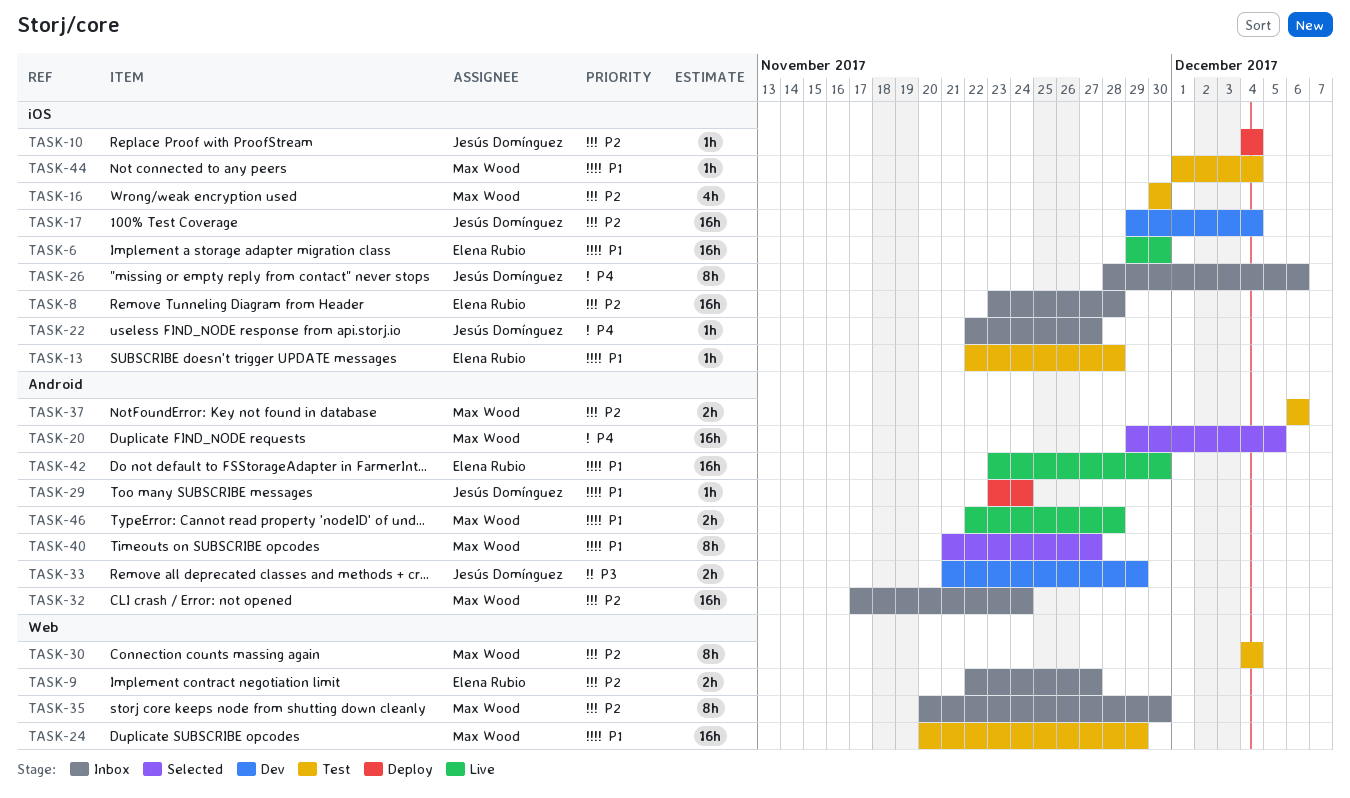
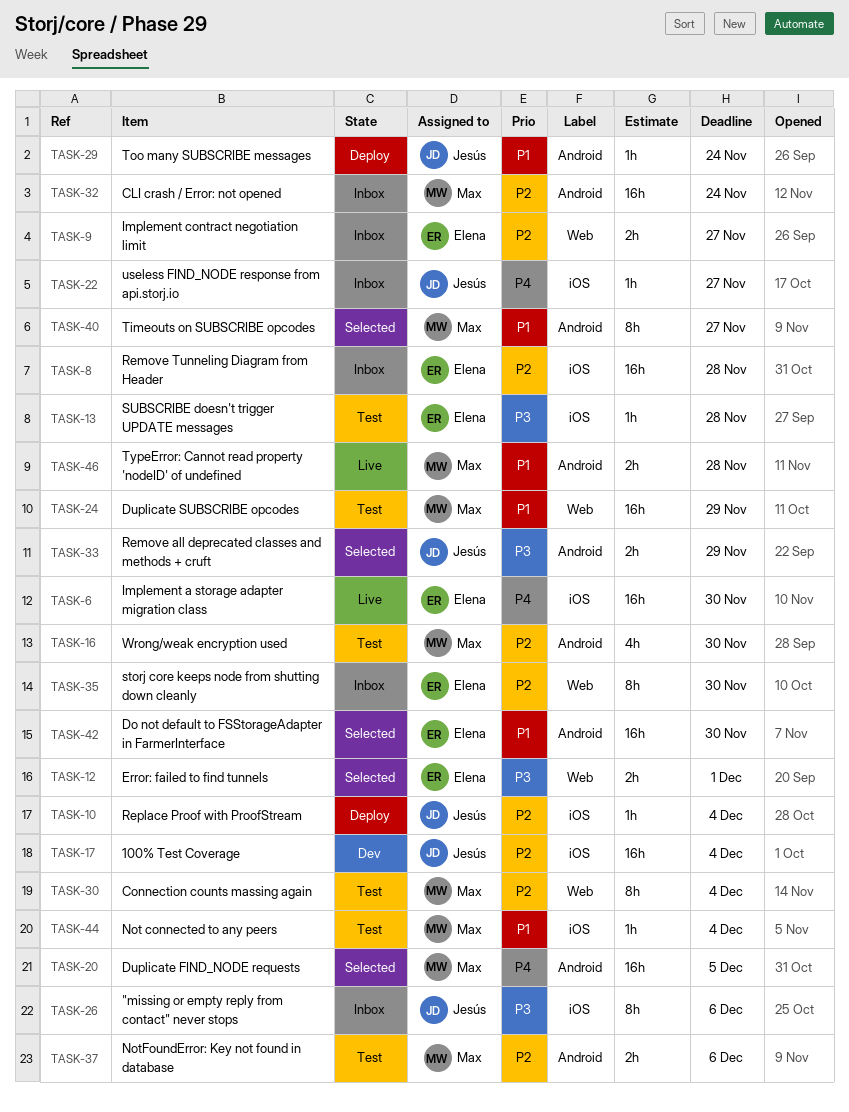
TASK-6, priority: P1 -> P4
TASK-12: none -> present
TASK-13, priority: P1 -> P3
TASK-16, label: iOS -> Android
TASK-26, priority: P4 -> P3
TASK-33, status: Dev -> Selected
TASK-35, owner: Max Wood -> Elena Rubio
TASK-42, status: Live -> Selected

